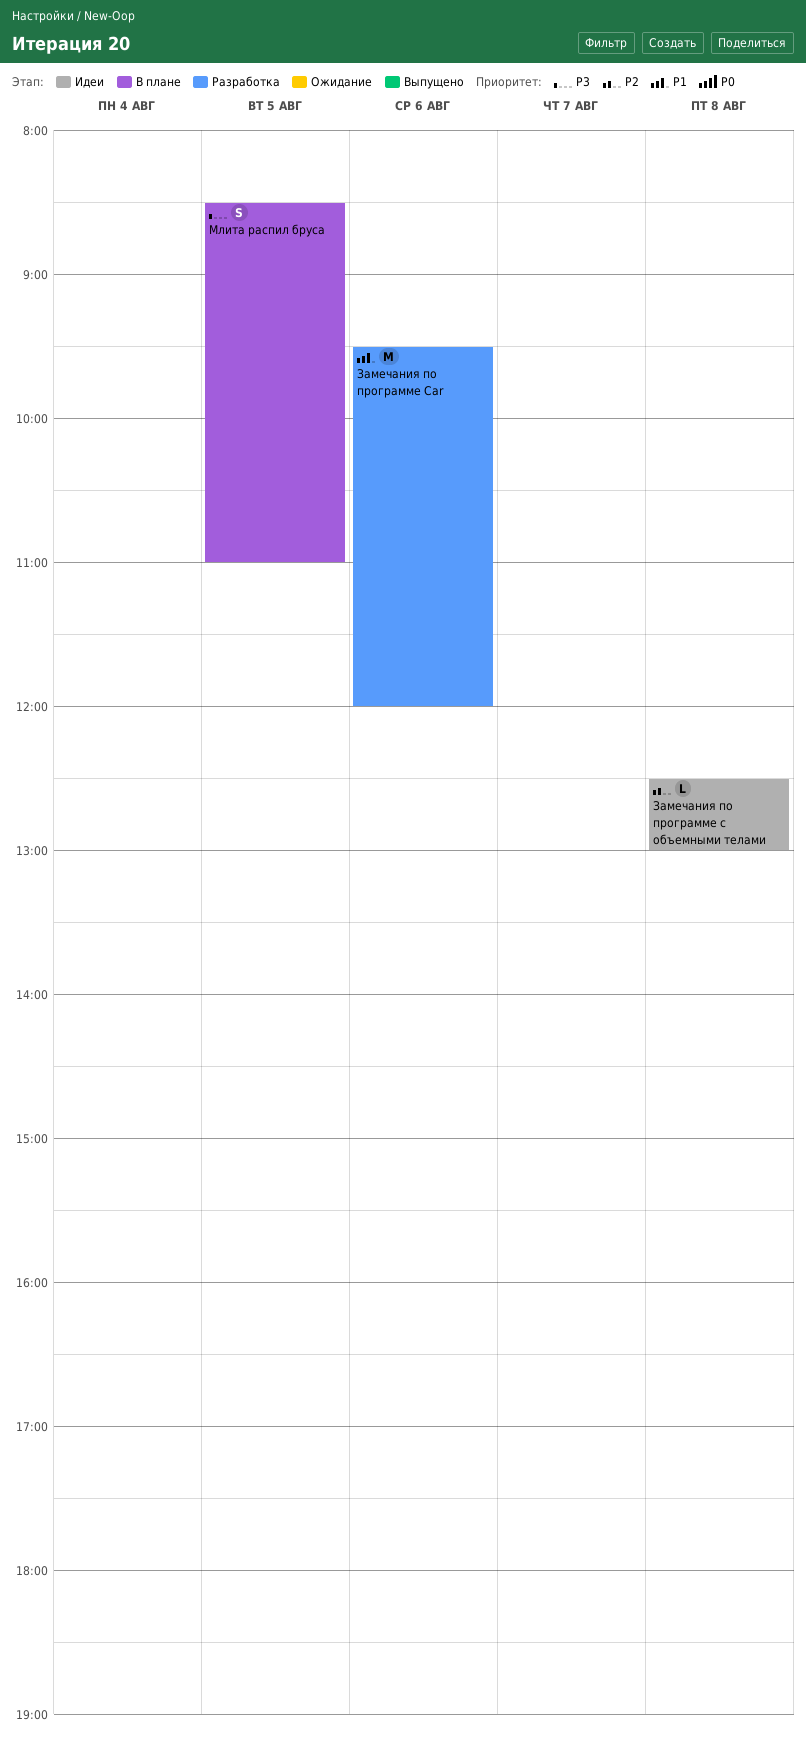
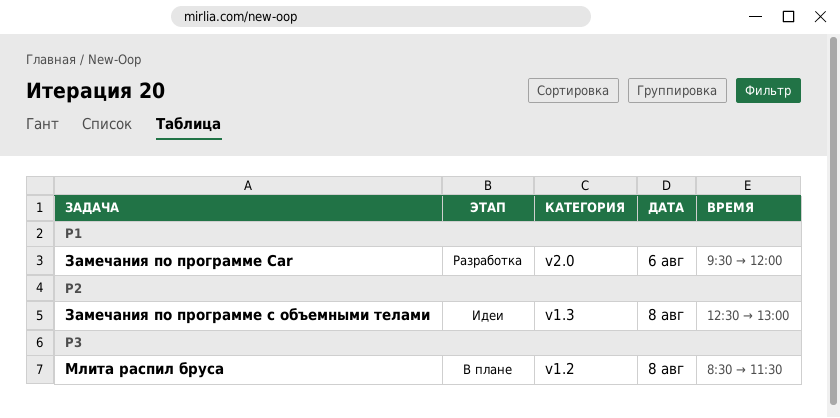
Млита распил бруса, day: Aug 5 -> Aug 8
Млита распил бруса, ends: 11:00 -> 11:30

